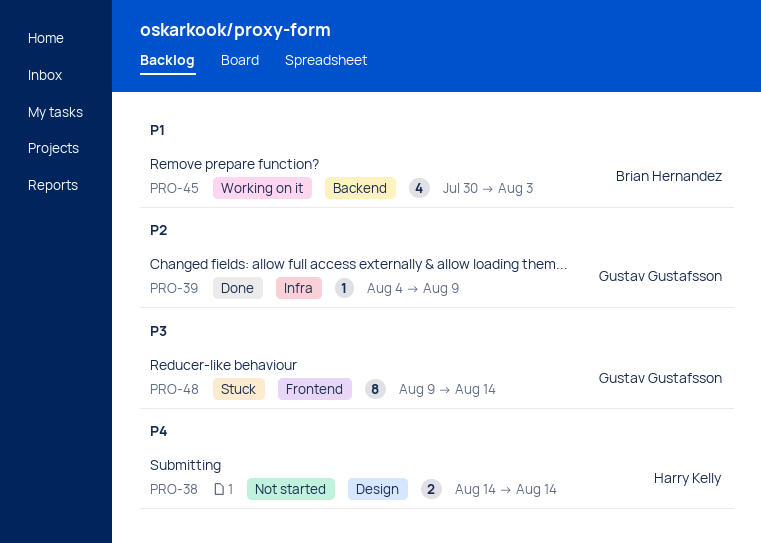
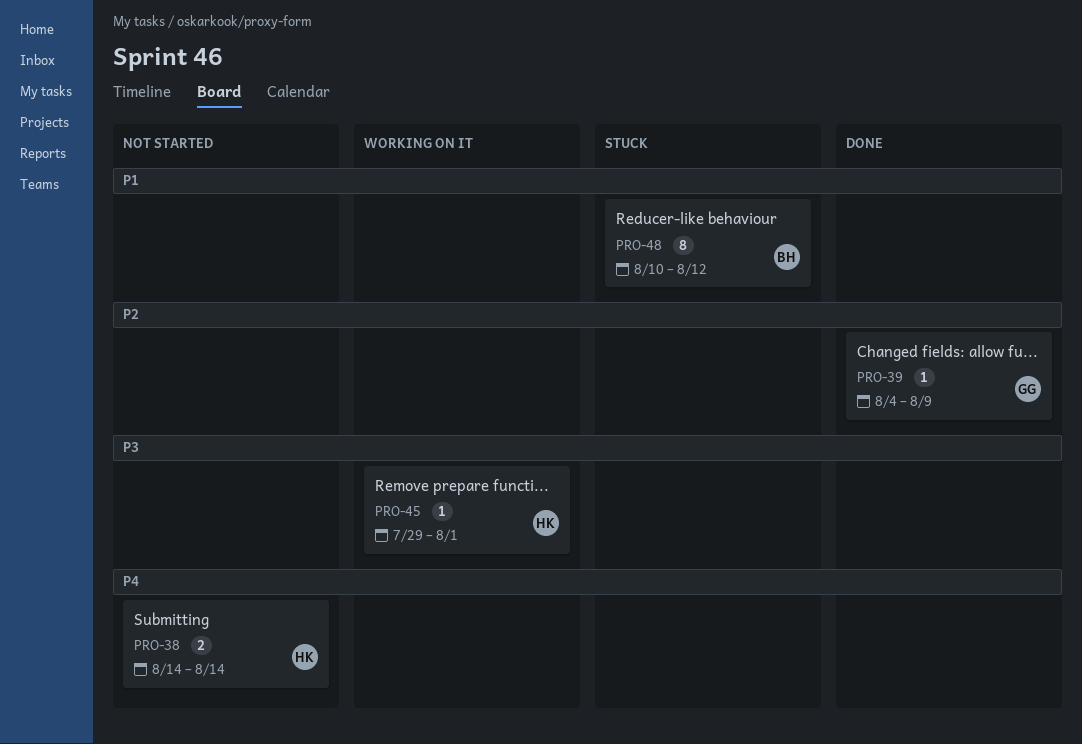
PRO-45, owner: Brian Hernandez -> Harry Kelly
PRO-45, priority: P1 -> P3
PRO-45, estimate: 4 -> 1
PRO-45, start: Jul 30 -> Jul 29
PRO-45, due: Aug 3 -> Aug 1
PRO-48, owner: Gustav Gustafsson -> Brian Hernandez
PRO-48, priority: P3 -> P1
PRO-48, start: Aug 9 -> Aug 10
PRO-48, due: Aug 14 -> Aug 12

